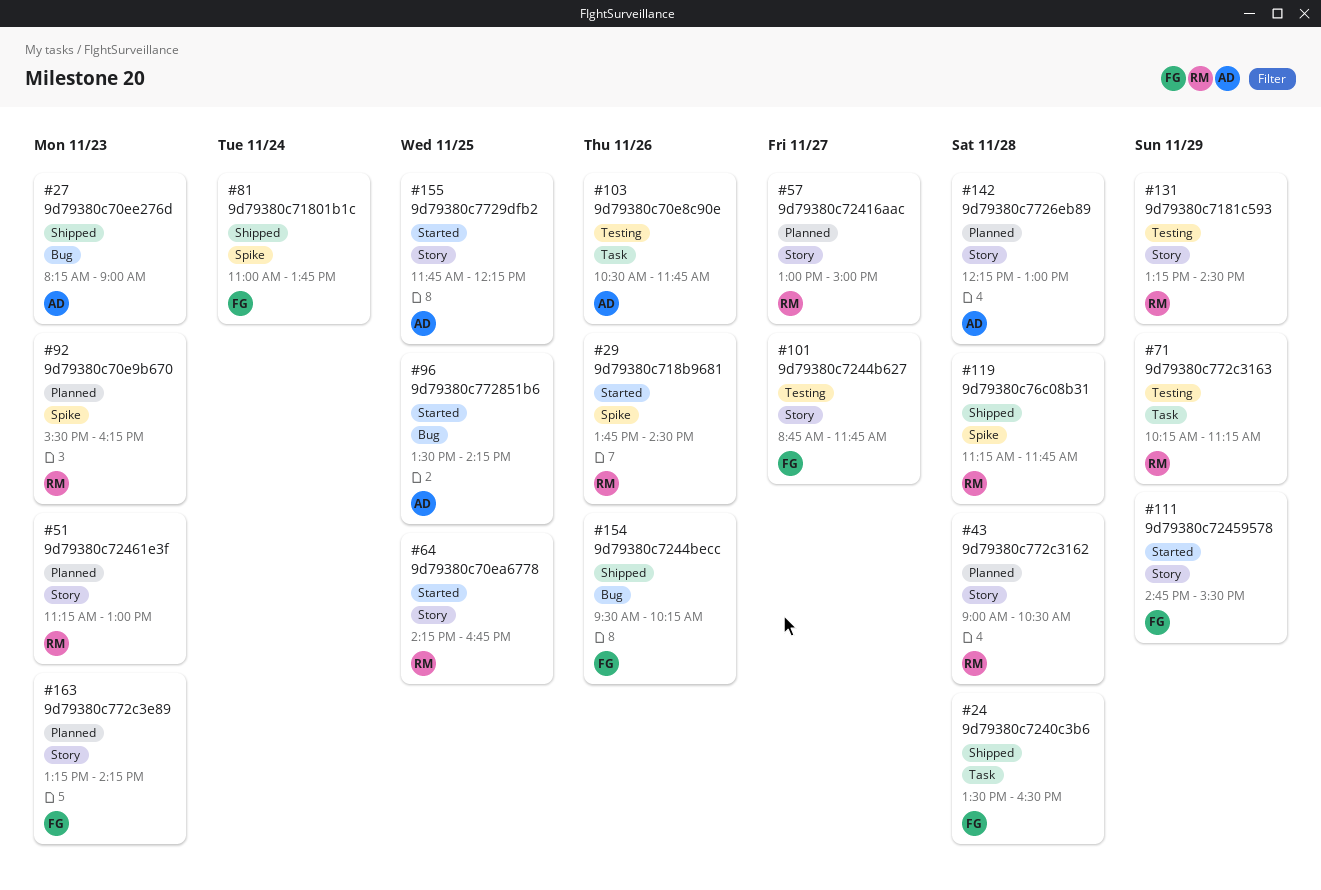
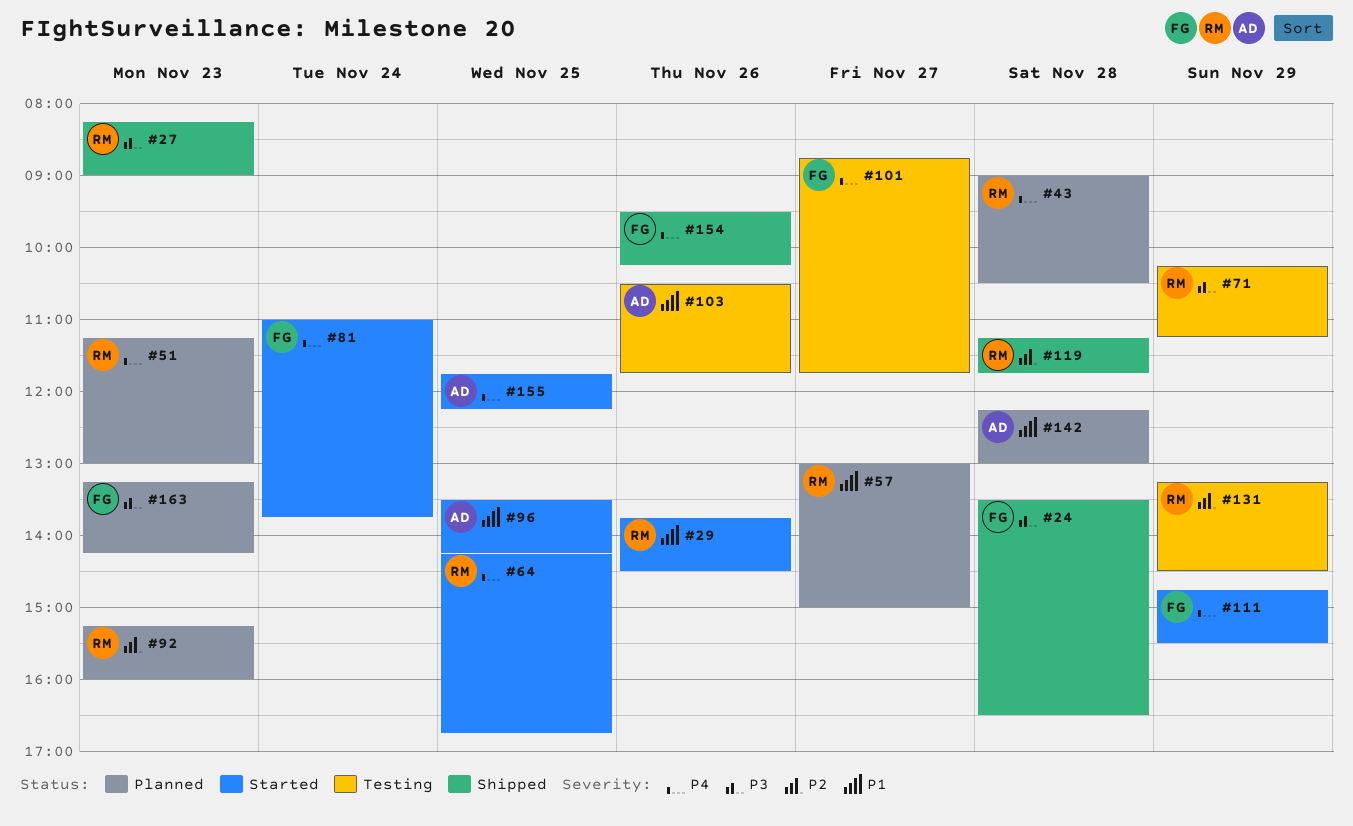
#27, owner: AD -> RM
#81, status: Shipped -> Started
#92, begins: 15:30 -> 15:15
#92, ends: 16:15 -> 16:00

